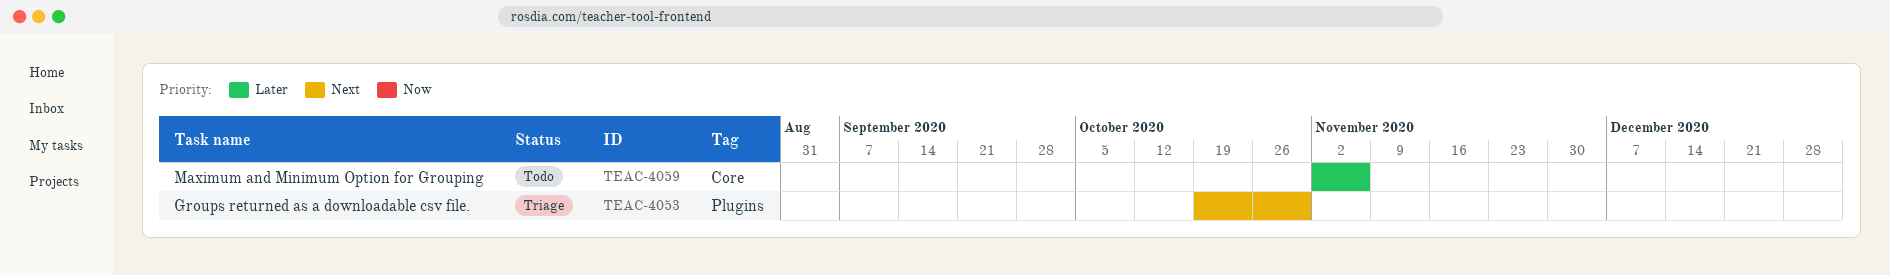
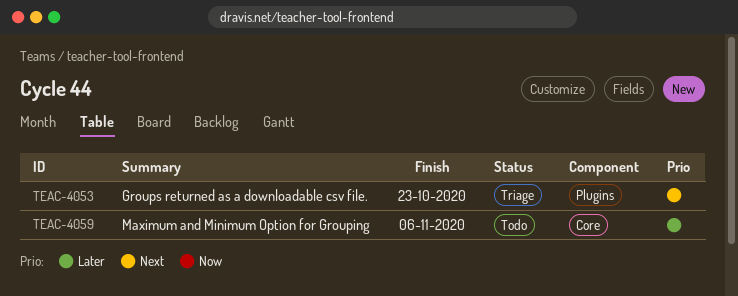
TEAC-4053, due: Oct 30 -> Oct 23

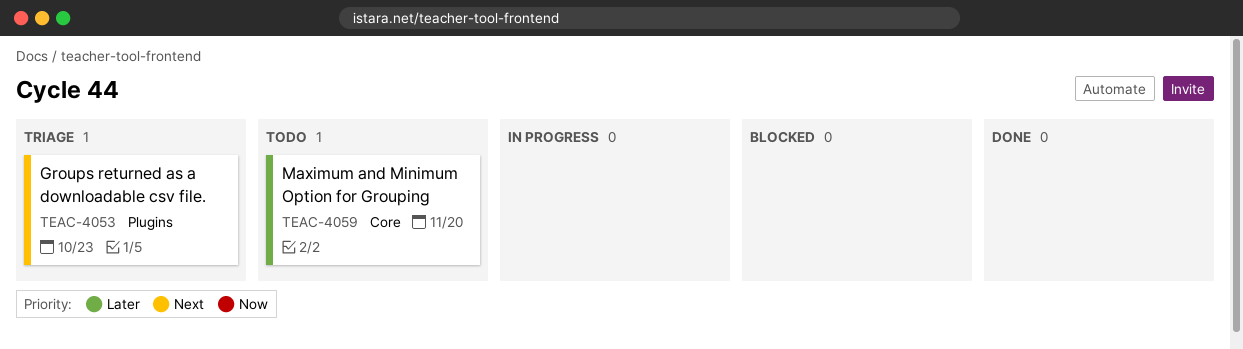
TEAC-4059, due: Nov 6 -> Nov 20

